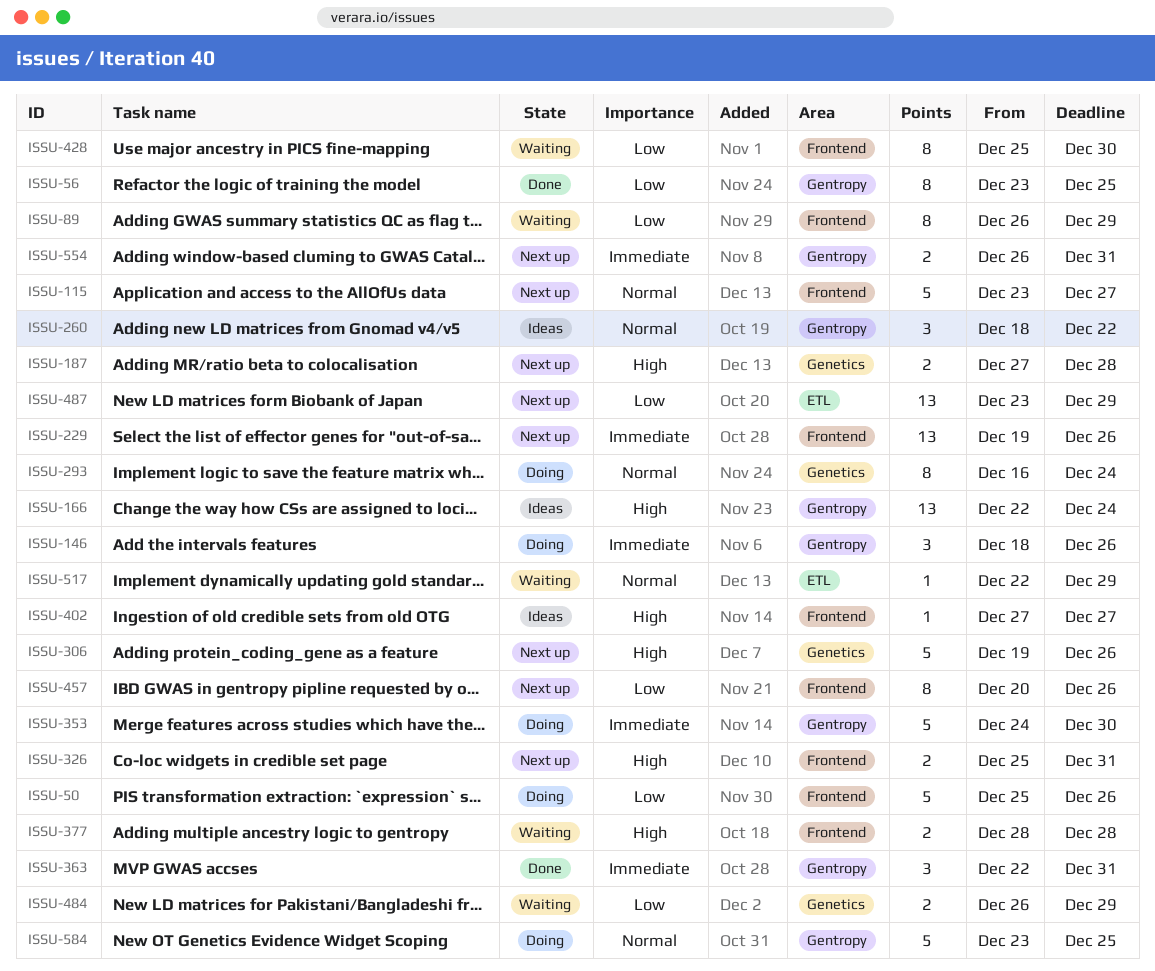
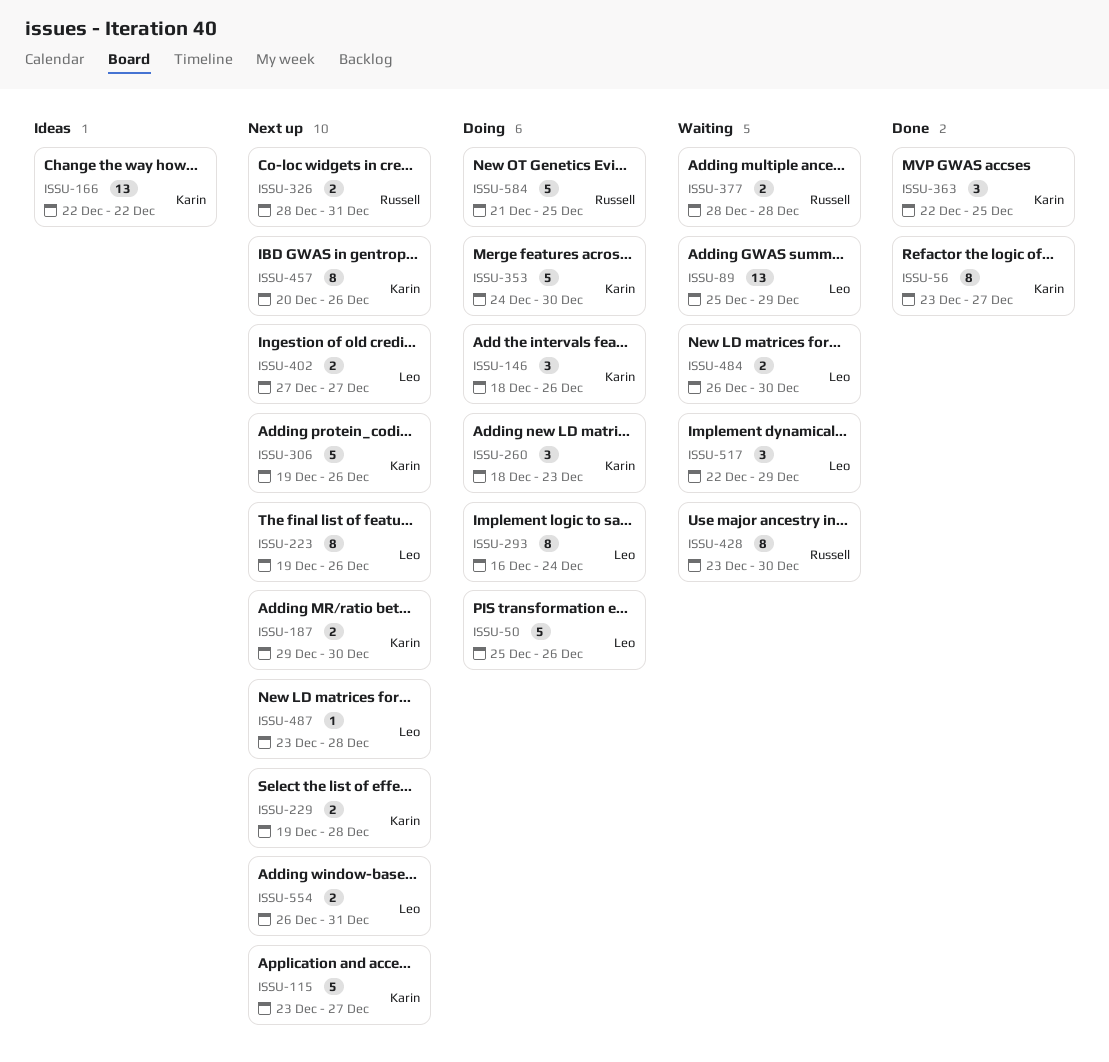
ISSU-56, due: Dec 25 -> Dec 27
ISSU-89, estimate: 8 -> 13
ISSU-89, start: Dec 26 -> Dec 25
ISSU-166, due: Dec 24 -> Dec 22
ISSU-187, start: Dec 27 -> Dec 29
ISSU-187, due: Dec 28 -> Dec 30
ISSU-223: none -> present
ISSU-229, estimate: 13 -> 2
ISSU-229, due: Dec 26 -> Dec 28
ISSU-260, status: Ideas -> Doing
ISSU-260, due: Dec 22 -> Dec 23
ISSU-326, start: Dec 25 -> Dec 28
ISSU-363, due: Dec 31 -> Dec 25
ISSU-402, status: Ideas -> Next up
ISSU-402, estimate: 1 -> 2
ISSU-428, start: Dec 25 -> Dec 23
ISSU-484, due: Dec 29 -> Dec 30
ISSU-487, estimate: 13 -> 1
ISSU-487, due: Dec 29 -> Dec 28
ISSU-517, estimate: 1 -> 3
ISSU-584, start: Dec 23 -> Dec 21

